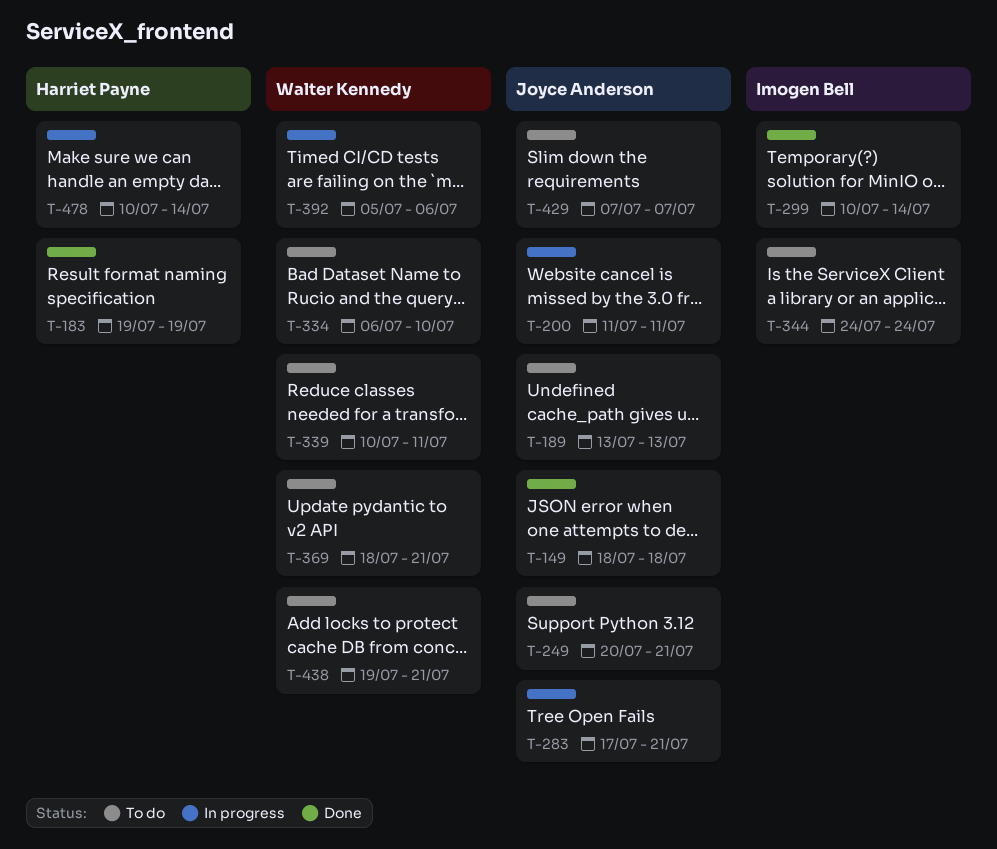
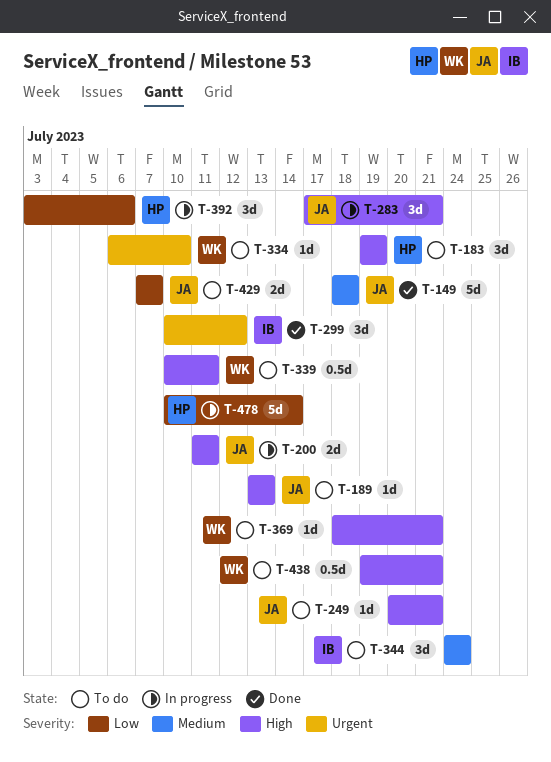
T-183, status: Done -> To do
T-299, due: Jul 14 -> Jul 12
T-392, owner: Walter Kennedy -> Harriet Payne
T-392, start: Jul 5 -> Jul 3

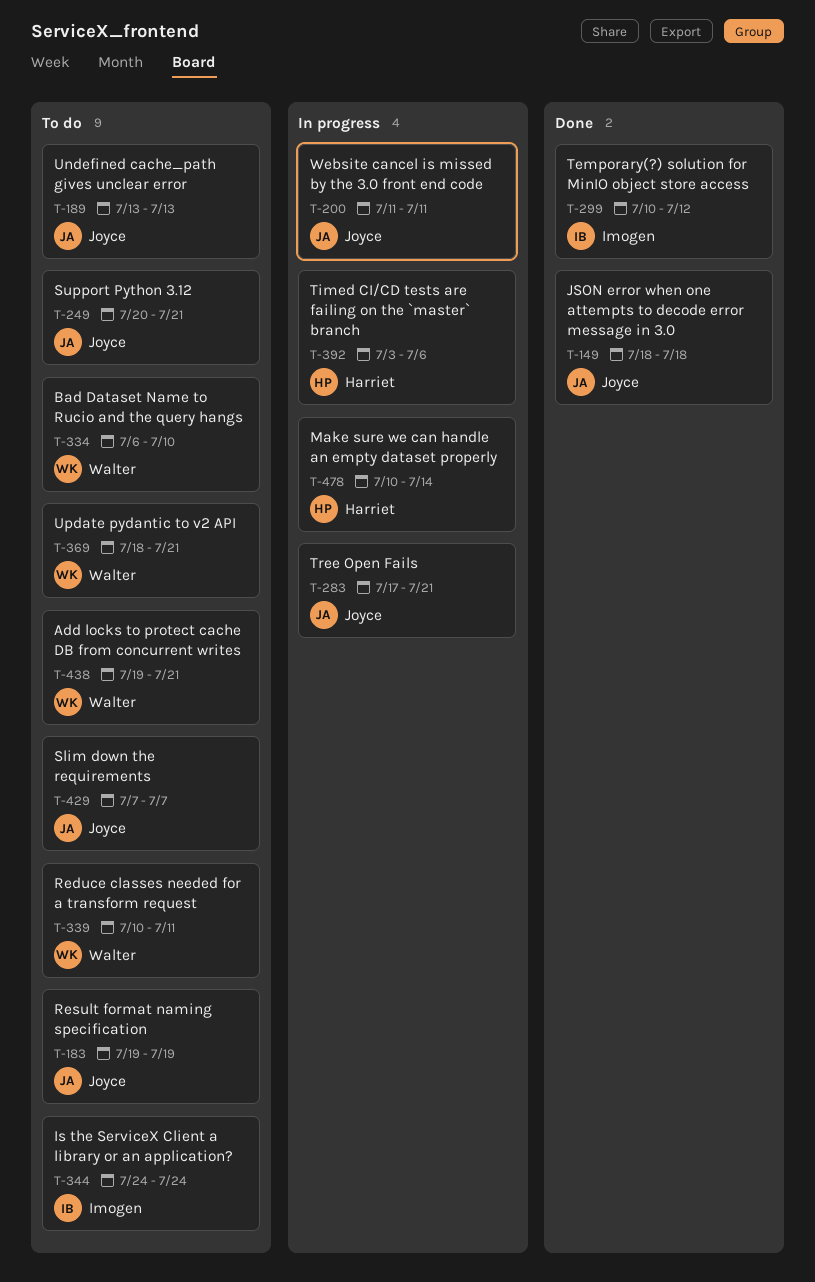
T-183, owner: Harriet -> Joyce

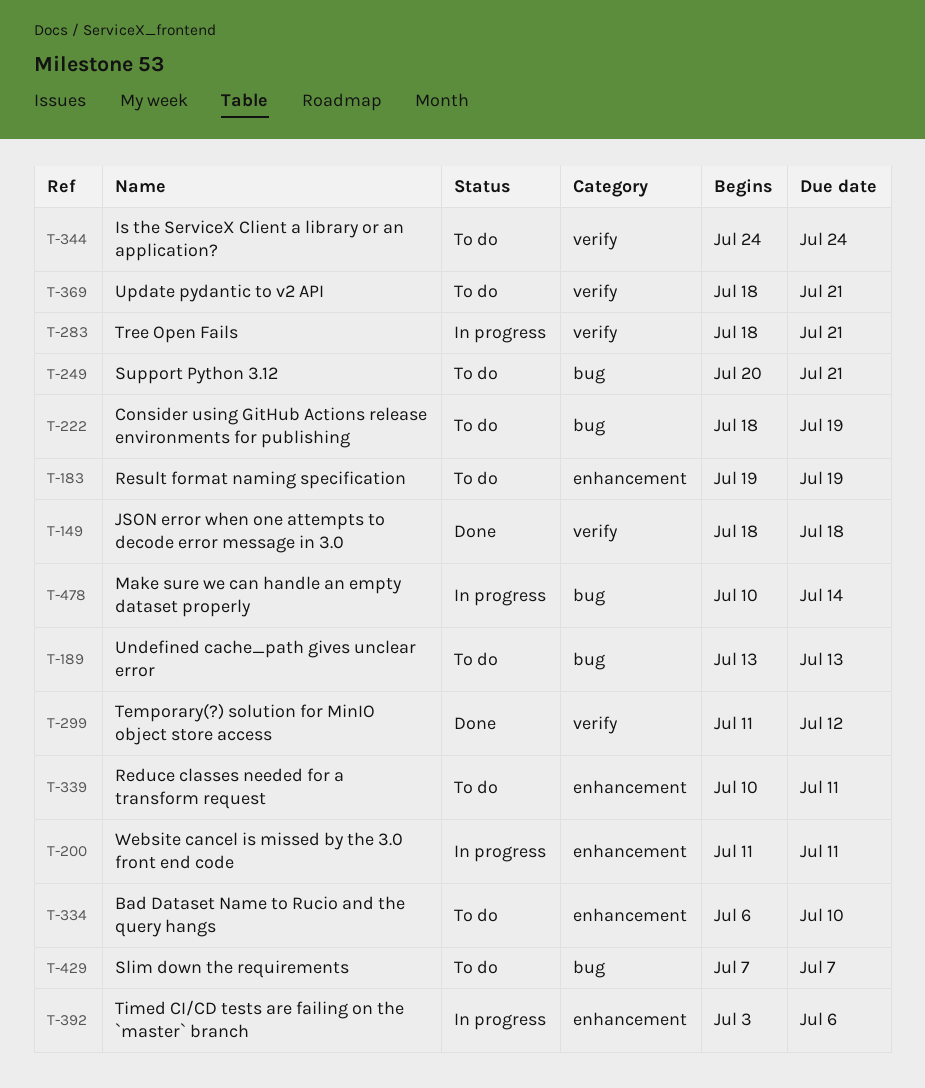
T-222: none -> present
T-283, start: Jul 17 -> Jul 18
T-299, start: Jul 10 -> Jul 11
T-438: present -> none

